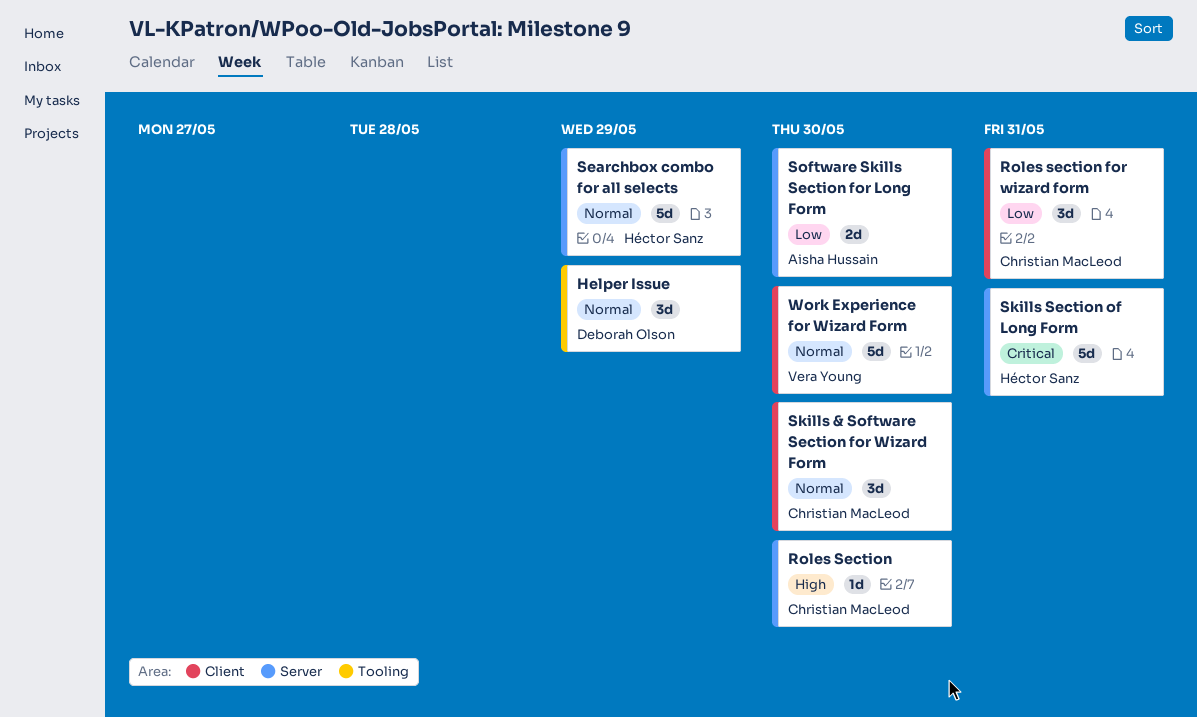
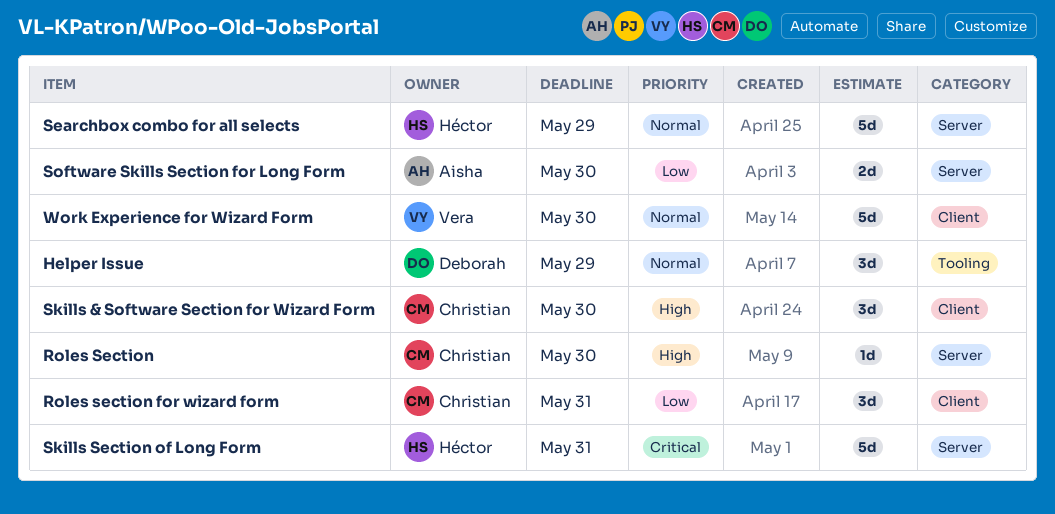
Skills & Software Section for Wizard Form, priority: Normal -> High

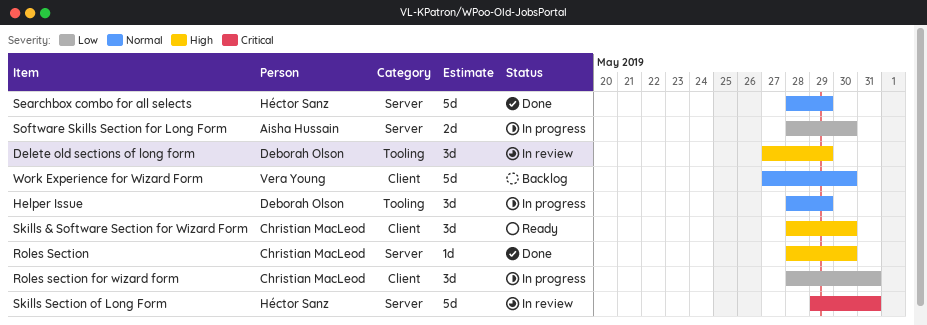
Delete old sections of long form: none -> present

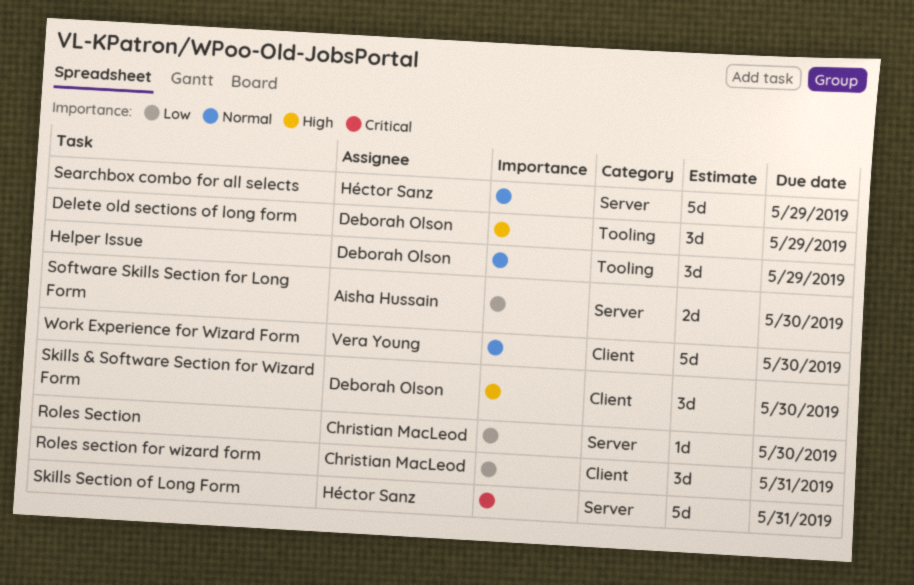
Roles Section, priority: High -> Low
Skills & Software Section for Wizard Form, owner: Christian MacLeod -> Deborah Olson

